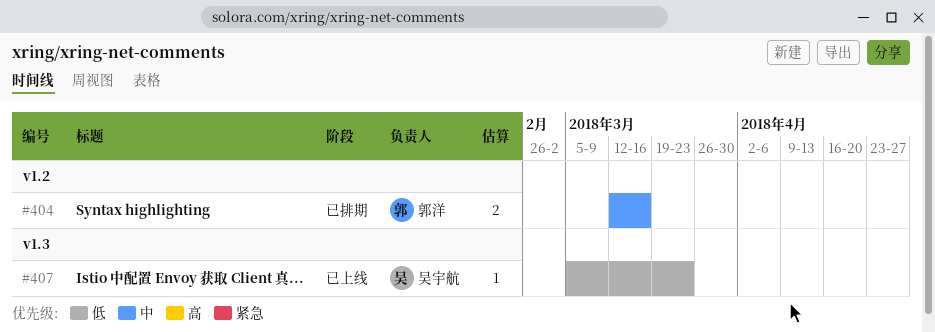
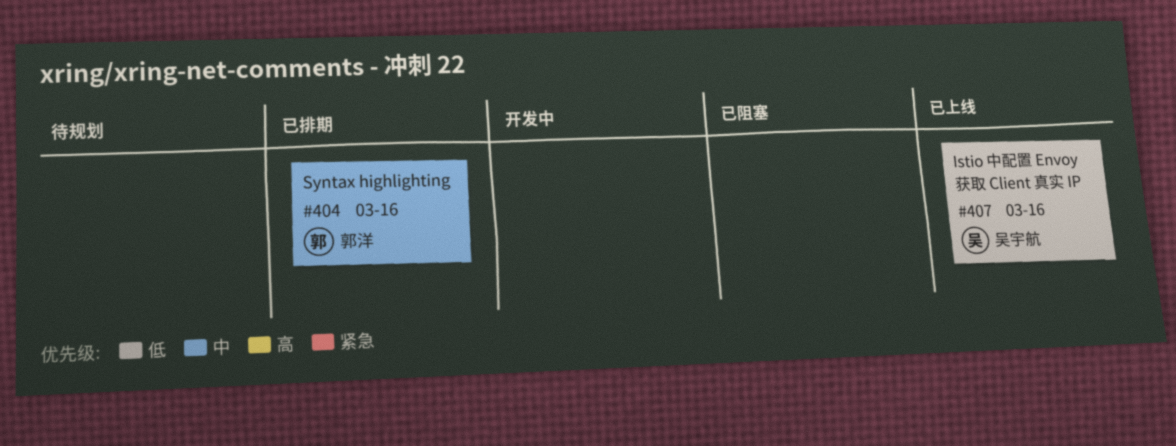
#407, due: Mar 23 -> Mar 16

